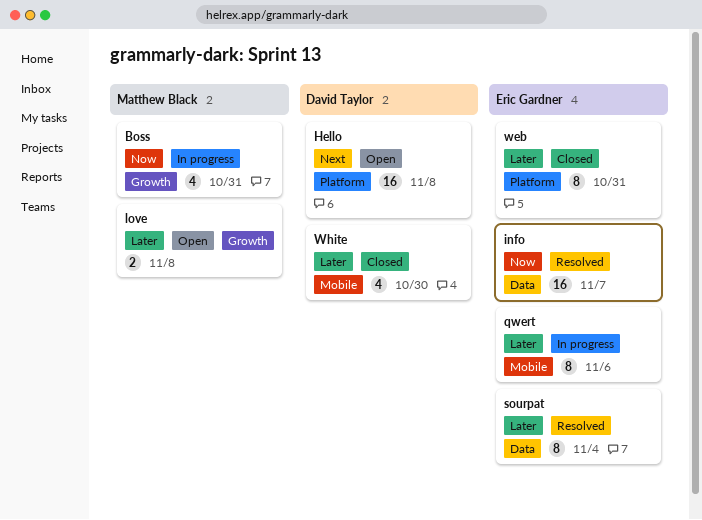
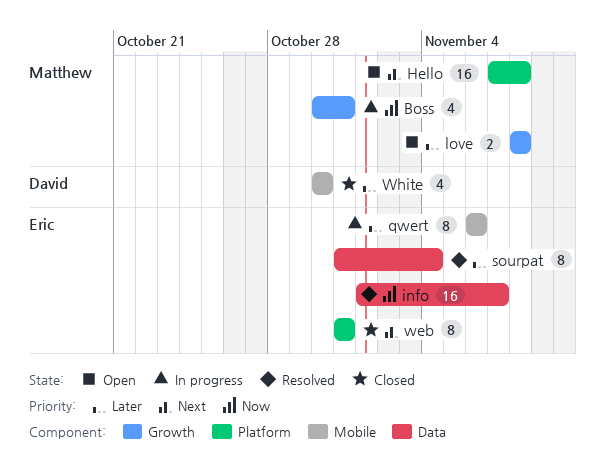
Hello, owner: David Taylor -> Matthew Black
web, priority: Later -> Next

